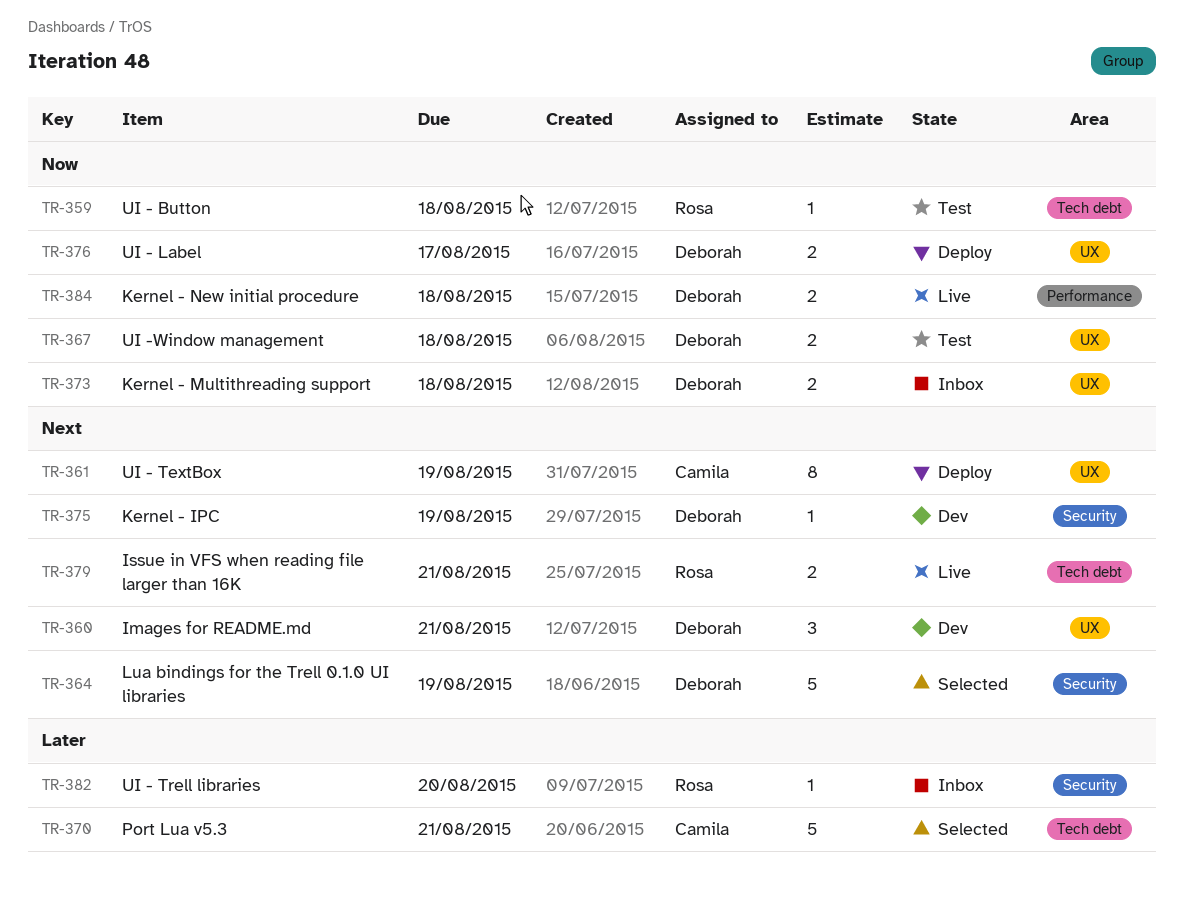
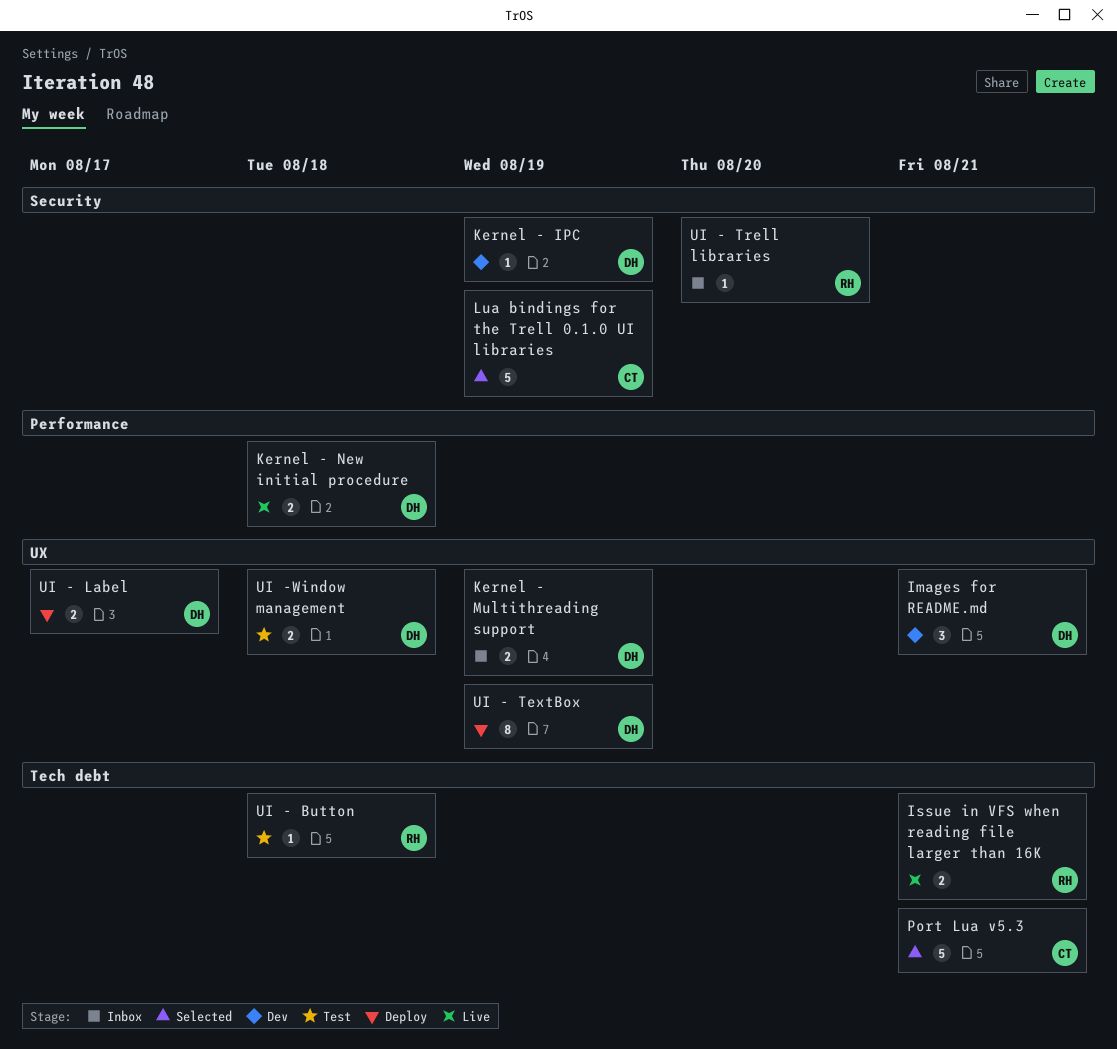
Kernel - Multithreading support, due: Aug 18 -> Aug 19
Lua bindings for the Trell 0.1.0 UI libraries, owner: Deborah -> Camila
UI - TextBox, owner: Camila -> Deborah

